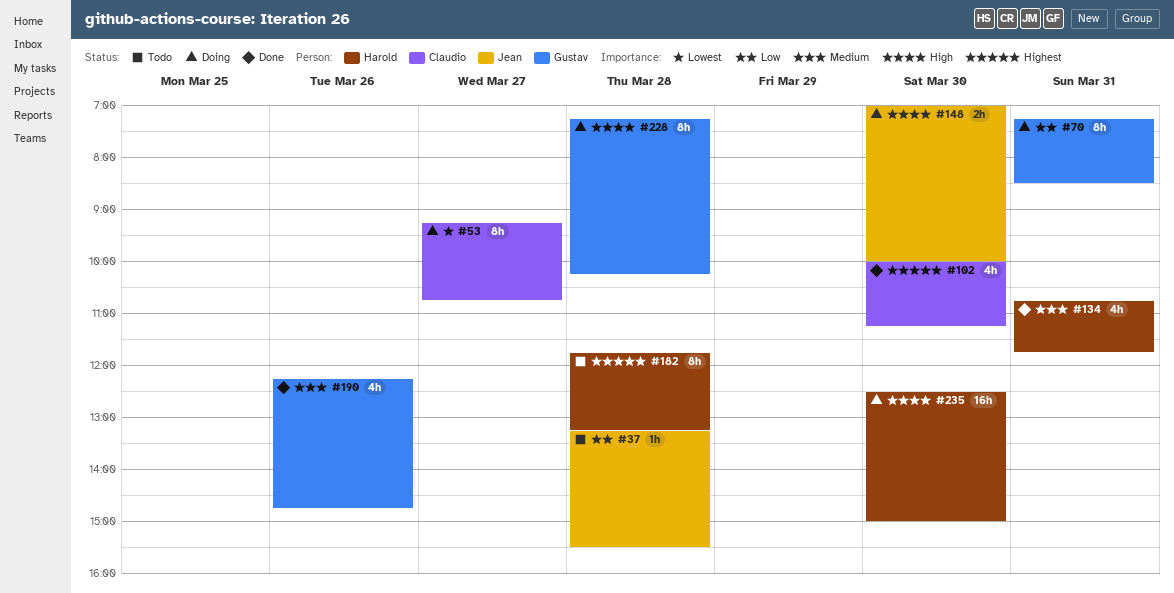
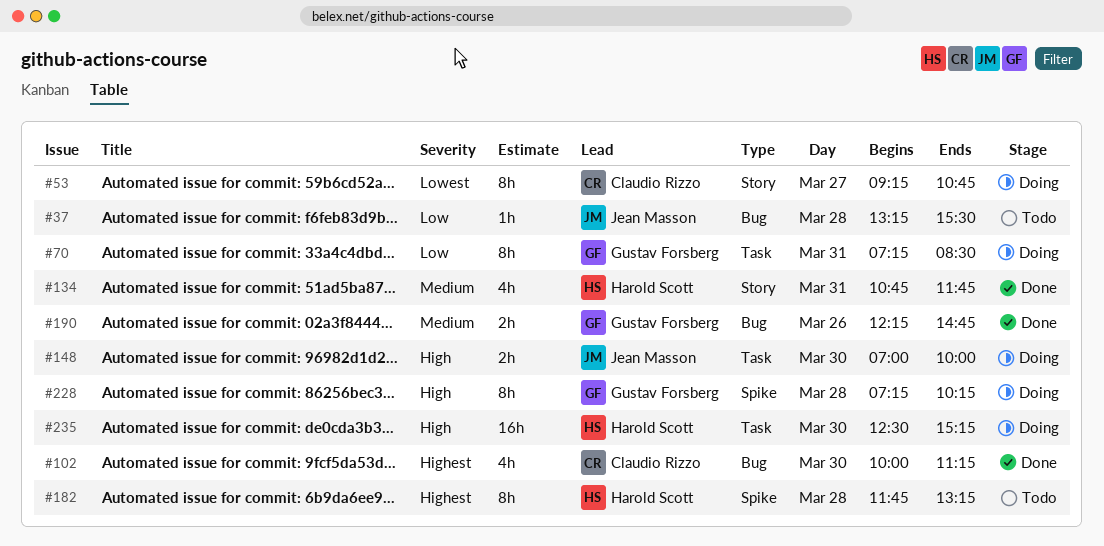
#190, estimate: 4h -> 2h
#235, ends: 15:00 -> 15:15

